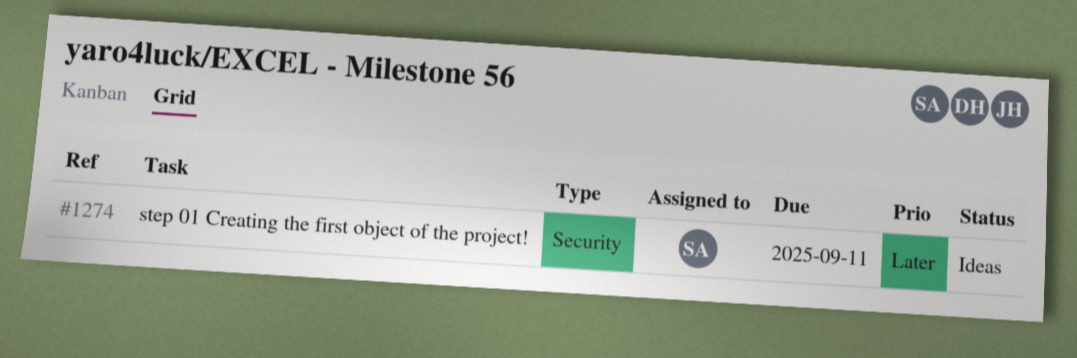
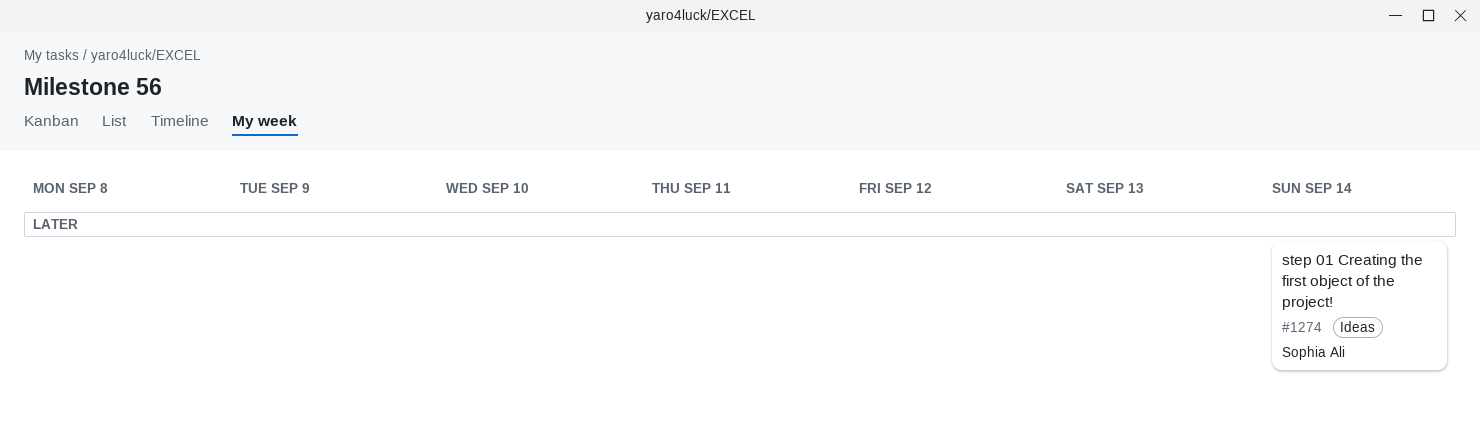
#1274, due: Sep 11 -> Sep 14

